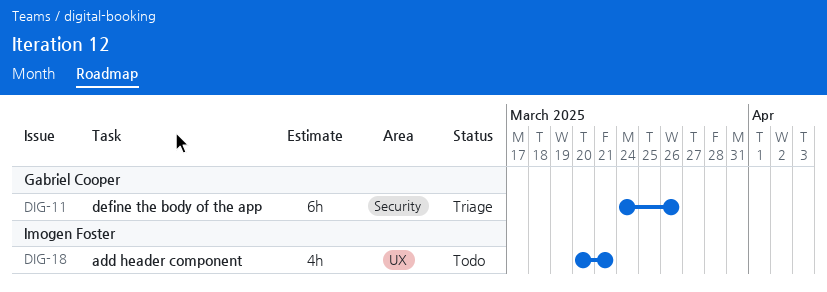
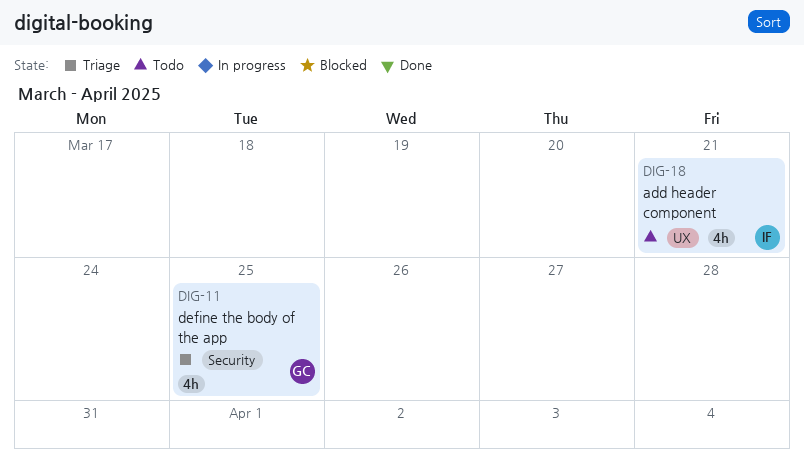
DIG-11, estimate: 6h -> 4h
DIG-11, due: Mar 26 -> Mar 25

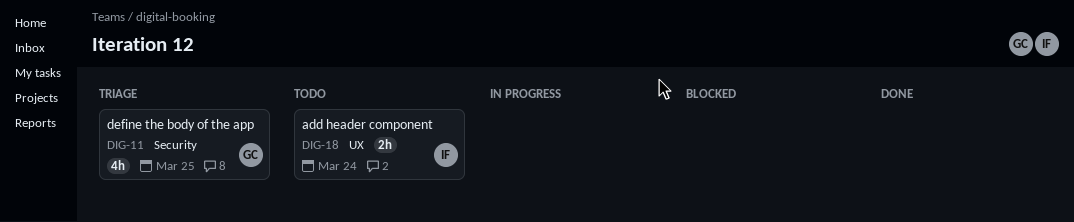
DIG-18, estimate: 4h -> 2h
DIG-18, due: Mar 21 -> Mar 24

